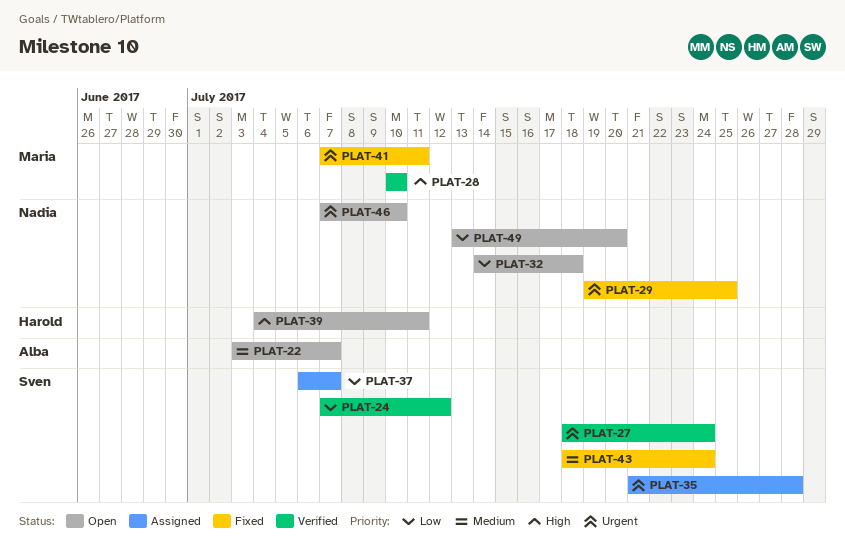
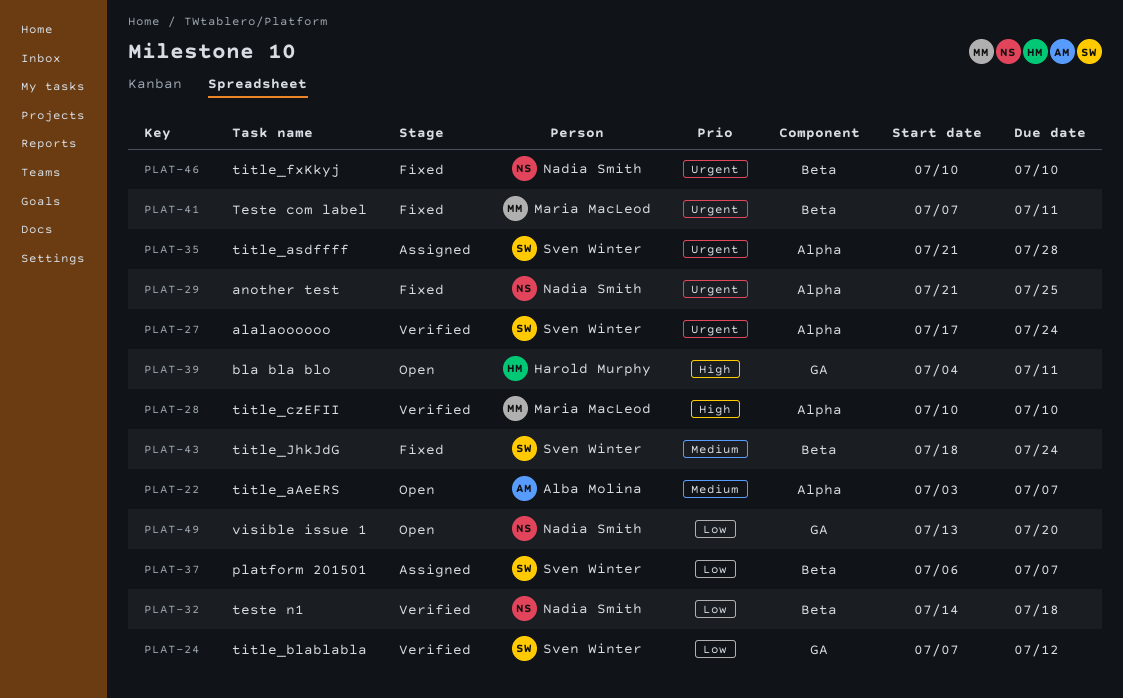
PLAT-27, start: Jul 18 -> Jul 17
PLAT-29, start: Jul 19 -> Jul 21
PLAT-32, status: Open -> Verified
PLAT-46, status: Open -> Fixed
PLAT-46, start: Jul 7 -> Jul 10

